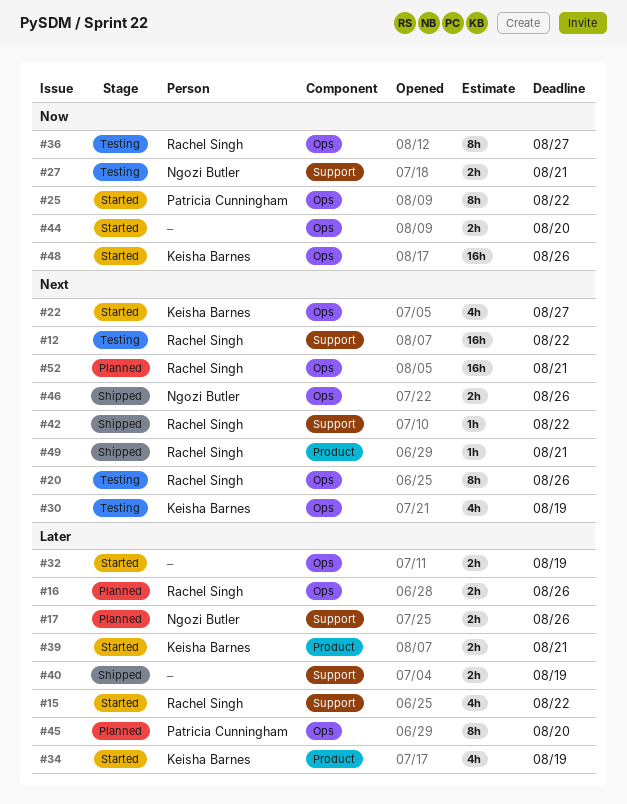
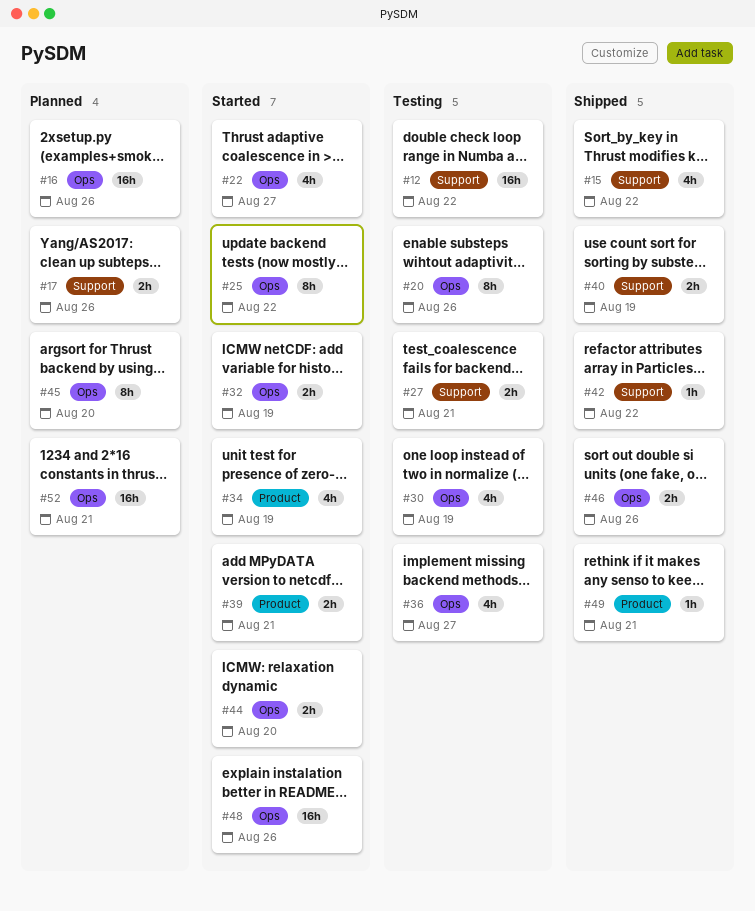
#15, status: Started -> Shipped
#16, estimate: 2h -> 16h
#36, estimate: 8h -> 4h

